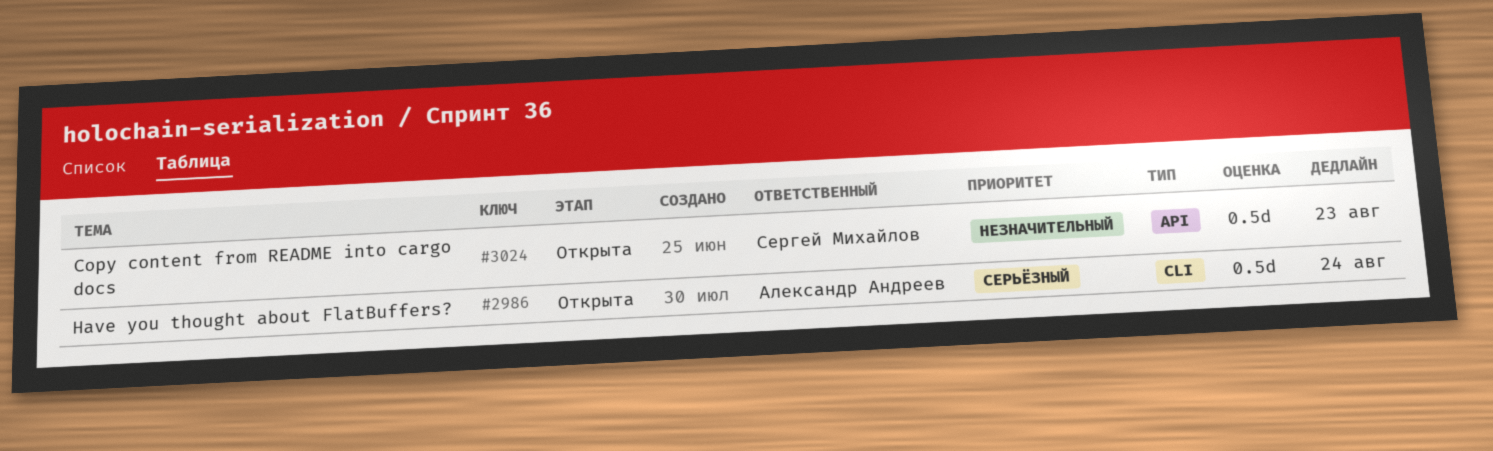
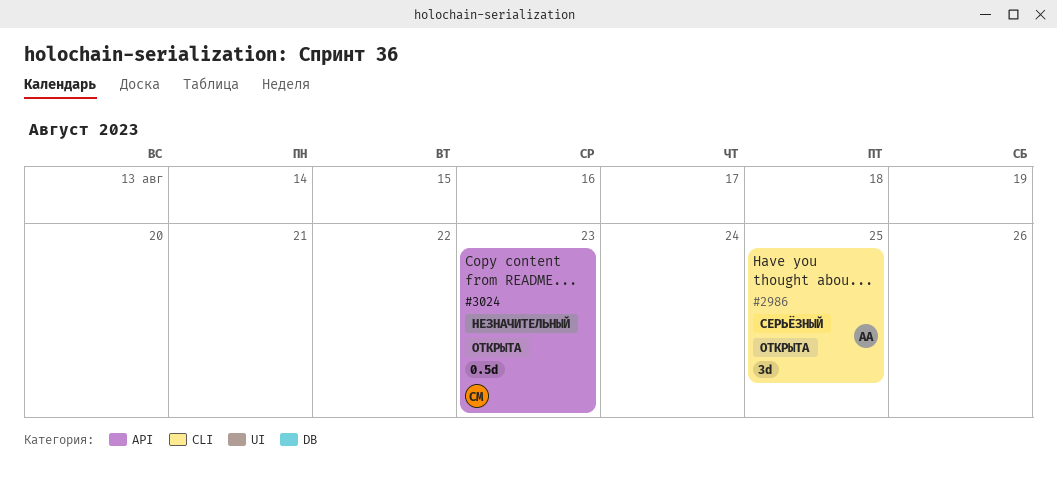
#2986, estimate: 0.5d -> 3d
#2986, due: Aug 24 -> Aug 25

